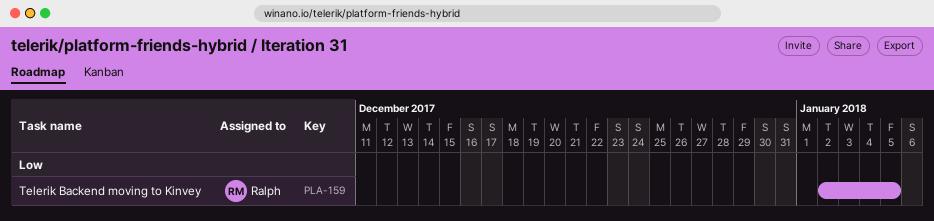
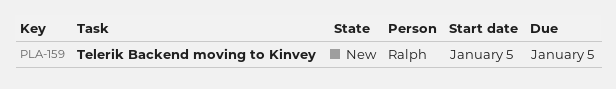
PLA-159, start: Jan 2 -> Jan 5

